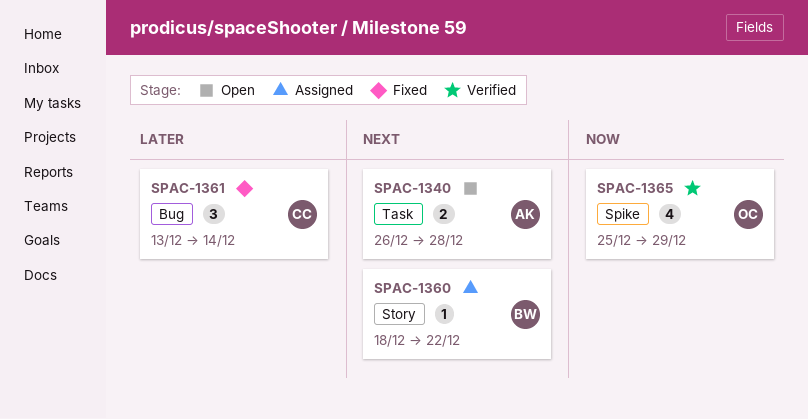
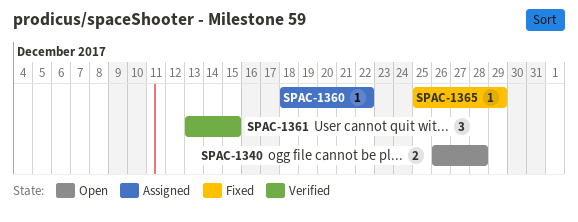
SPAC-1361, status: Fixed -> Verified
SPAC-1361, due: Dec 14 -> Dec 15
SPAC-1365, status: Verified -> Fixed
SPAC-1365, estimate: 4 -> 1

